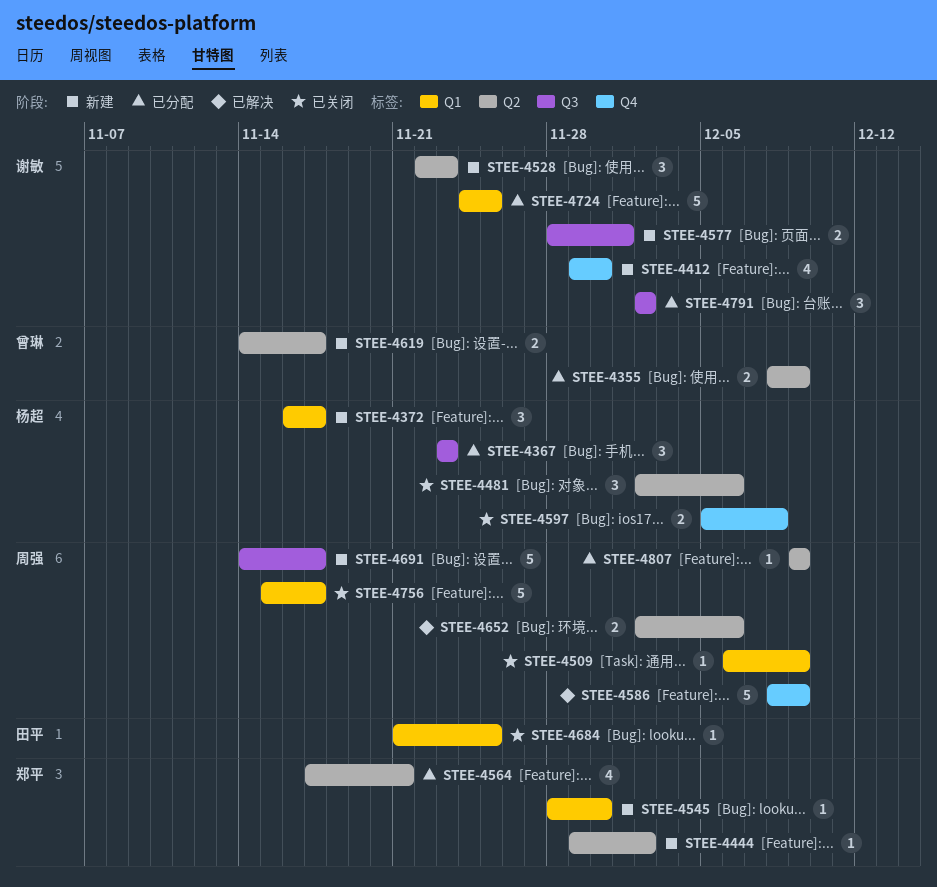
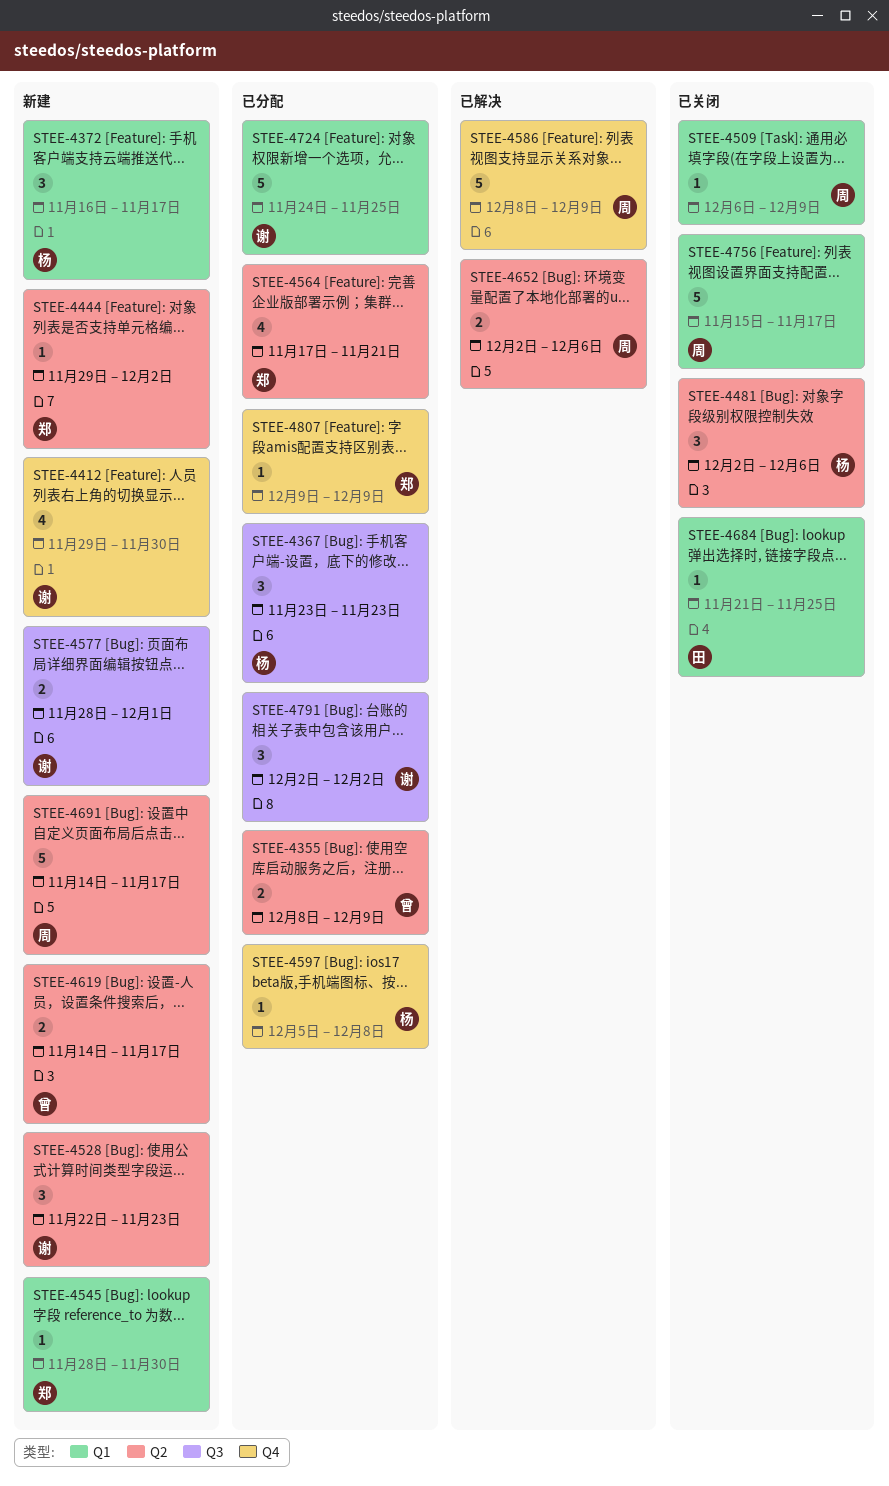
STEE-4597, status: 已关闭 -> 已分配
STEE-4597, estimate: 2 -> 1
STEE-4691, label: Q3 -> Q2
STEE-4807, owner: 周强 -> 郑平
STEE-4807, label: Q2 -> Q4

